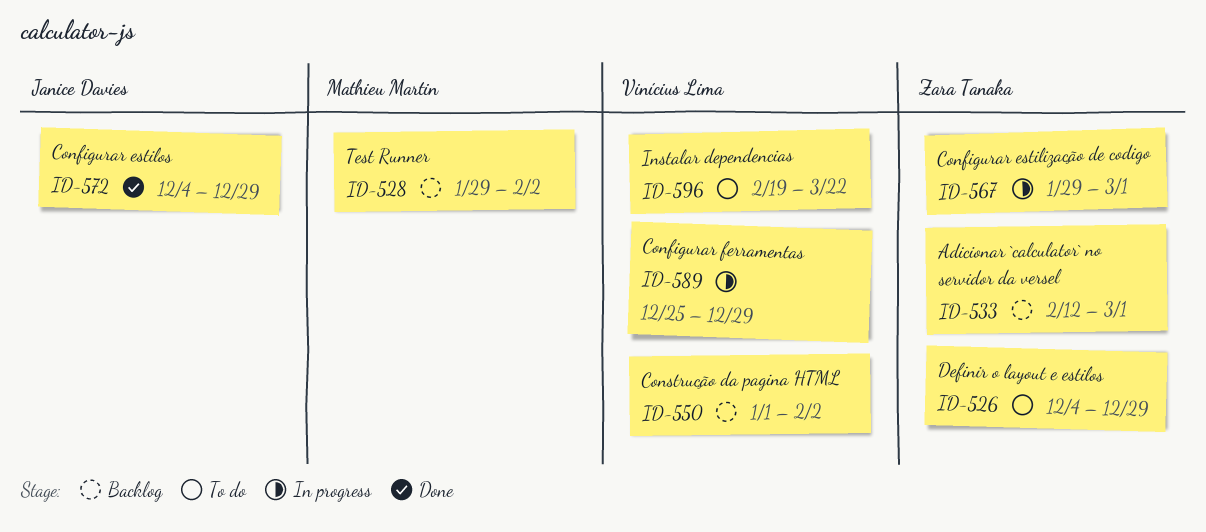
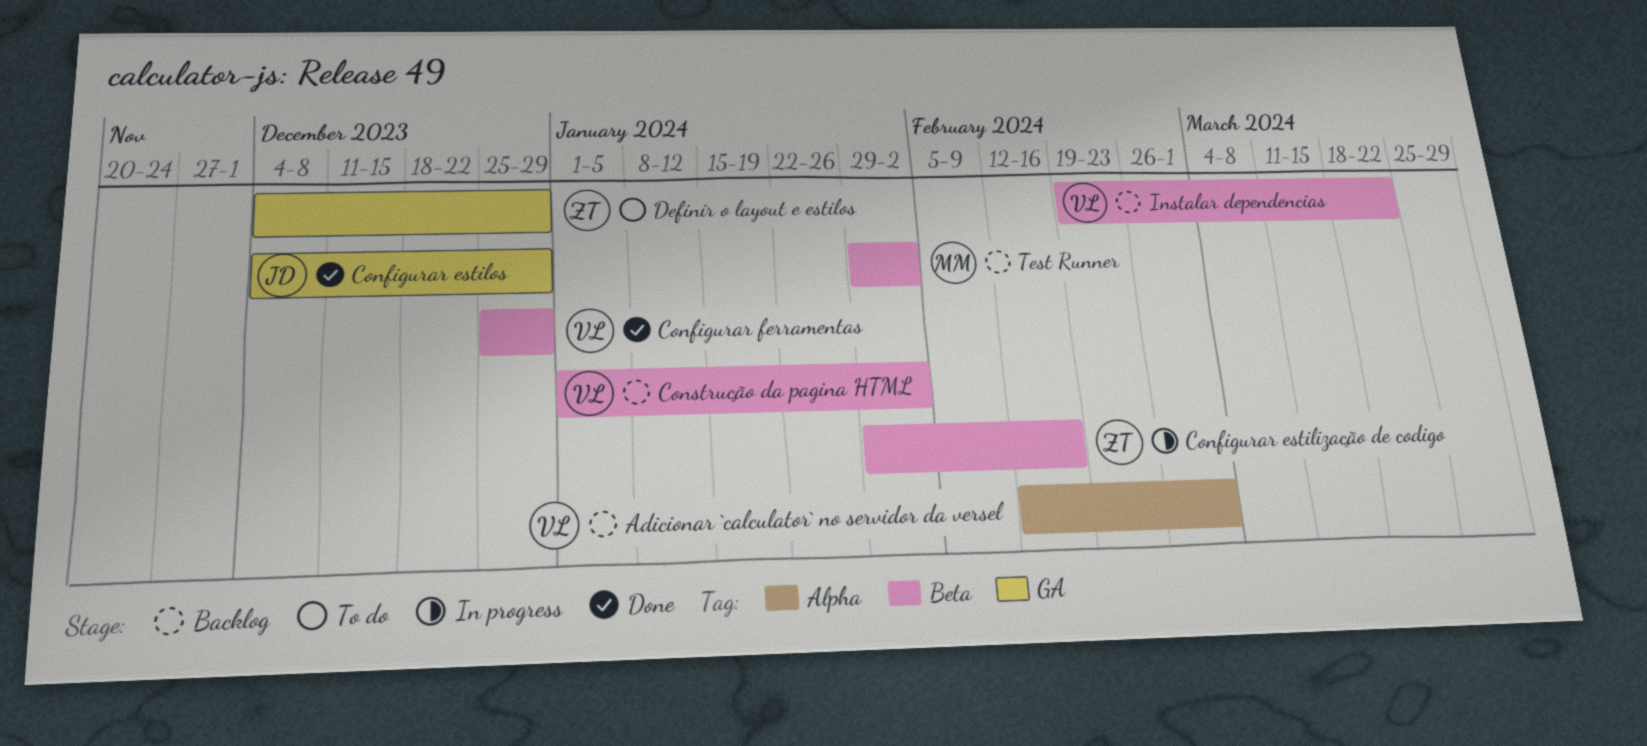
Adicionar `calculator` no servidor da versel, owner: Zara Tanaka -> Vinícius Lima
Configurar estilização de codigo, due: Mar 1 -> Feb 16
Configurar ferramentas, status: In progress -> Done
Instalar dependencias, status: To do -> Backlog

